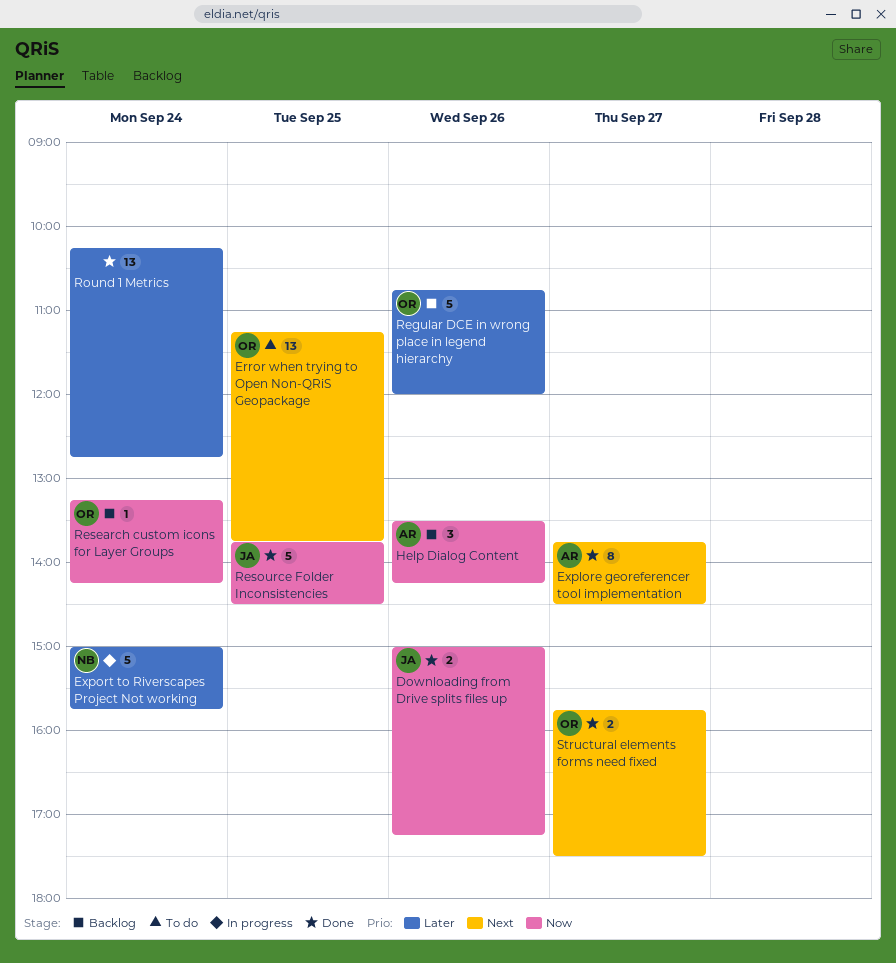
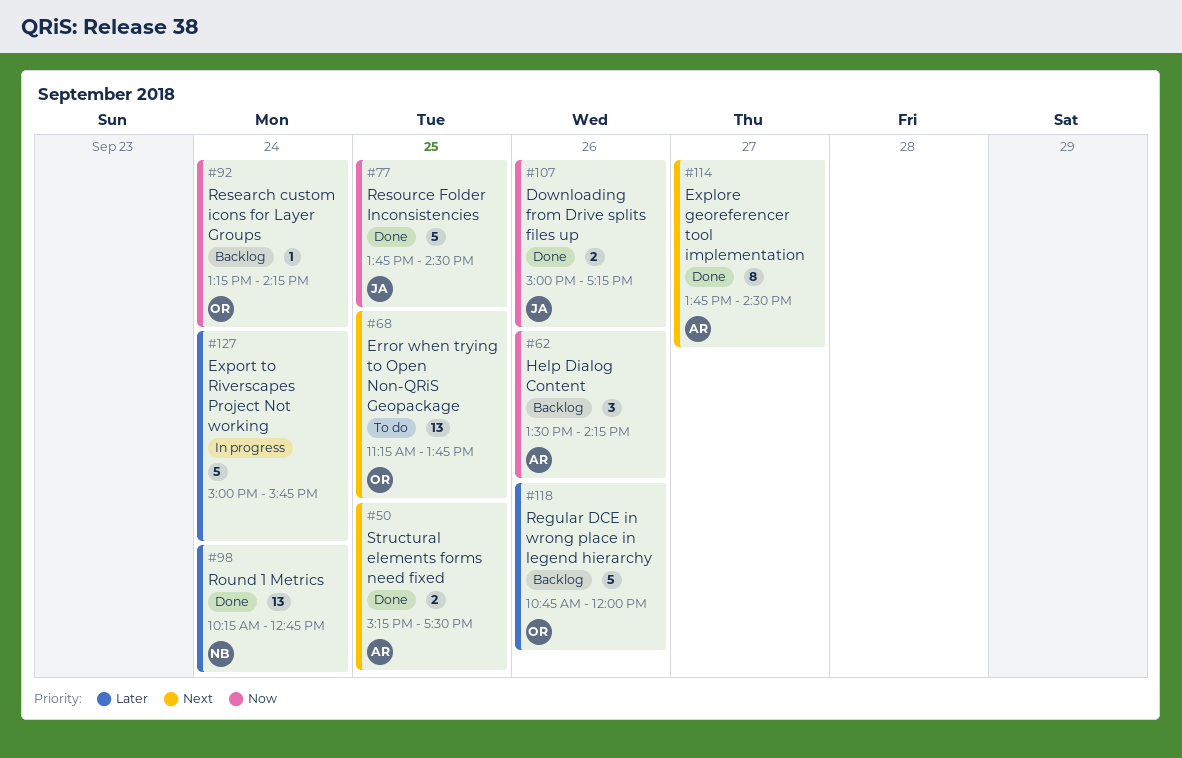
Export to Riverscapes Project Not working, owner: NB -> none
Round 1 Metrics, owner: none -> NB
Structural elements forms need fixed, owner: OR -> AR
Structural elements forms need fixed, day: Sep 27 -> Sep 25
Structural elements forms need fixed, begins: 15:45 -> 15:15

